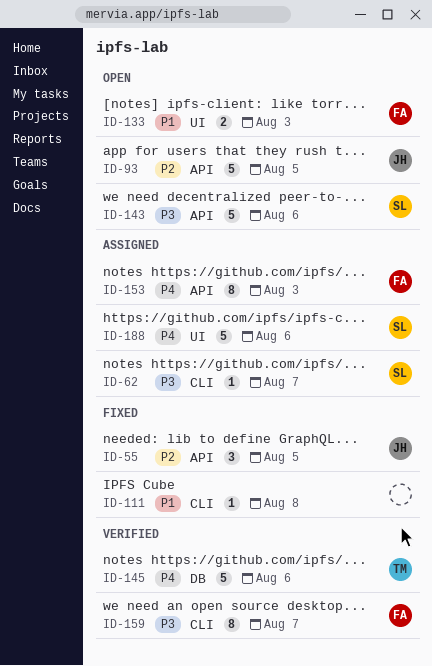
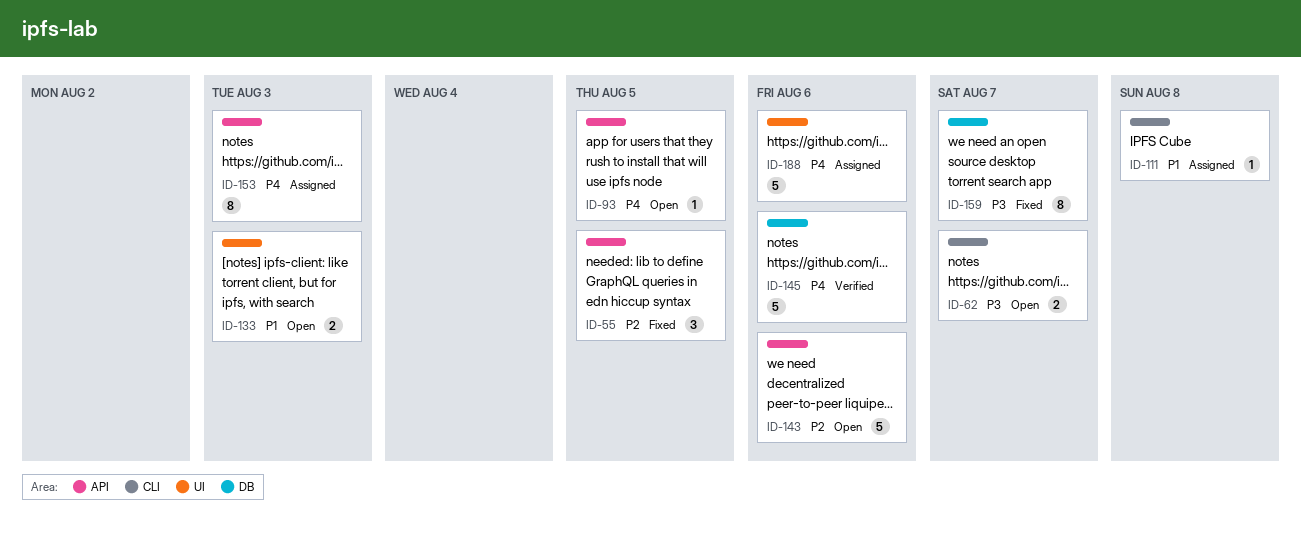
ID-62, status: Assigned -> Open
ID-62, estimate: 1 -> 2
ID-93, priority: P2 -> P4
ID-93, estimate: 5 -> 1
ID-111, status: Fixed -> Assigned
ID-143, priority: P3 -> P2
ID-159, status: Verified -> Fixed
ID-159, label: CLI -> DB

